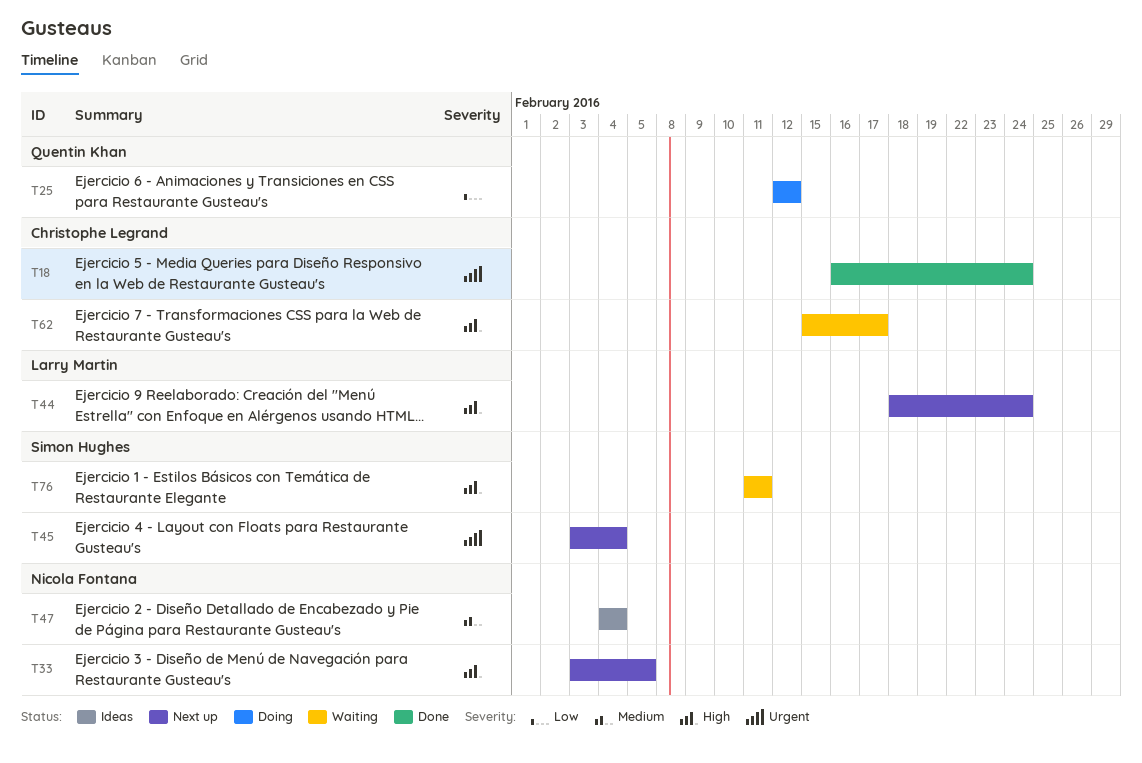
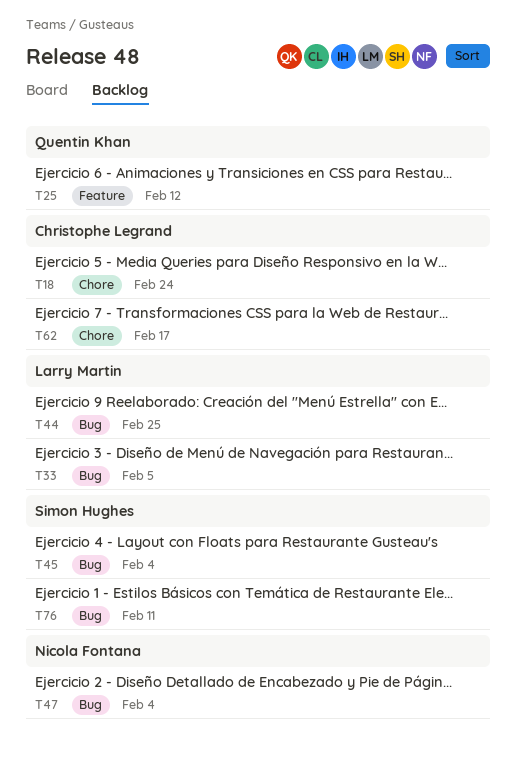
T33, owner: Nicola Fontana -> Larry Martin
T44, due: Feb 24 -> Feb 25

